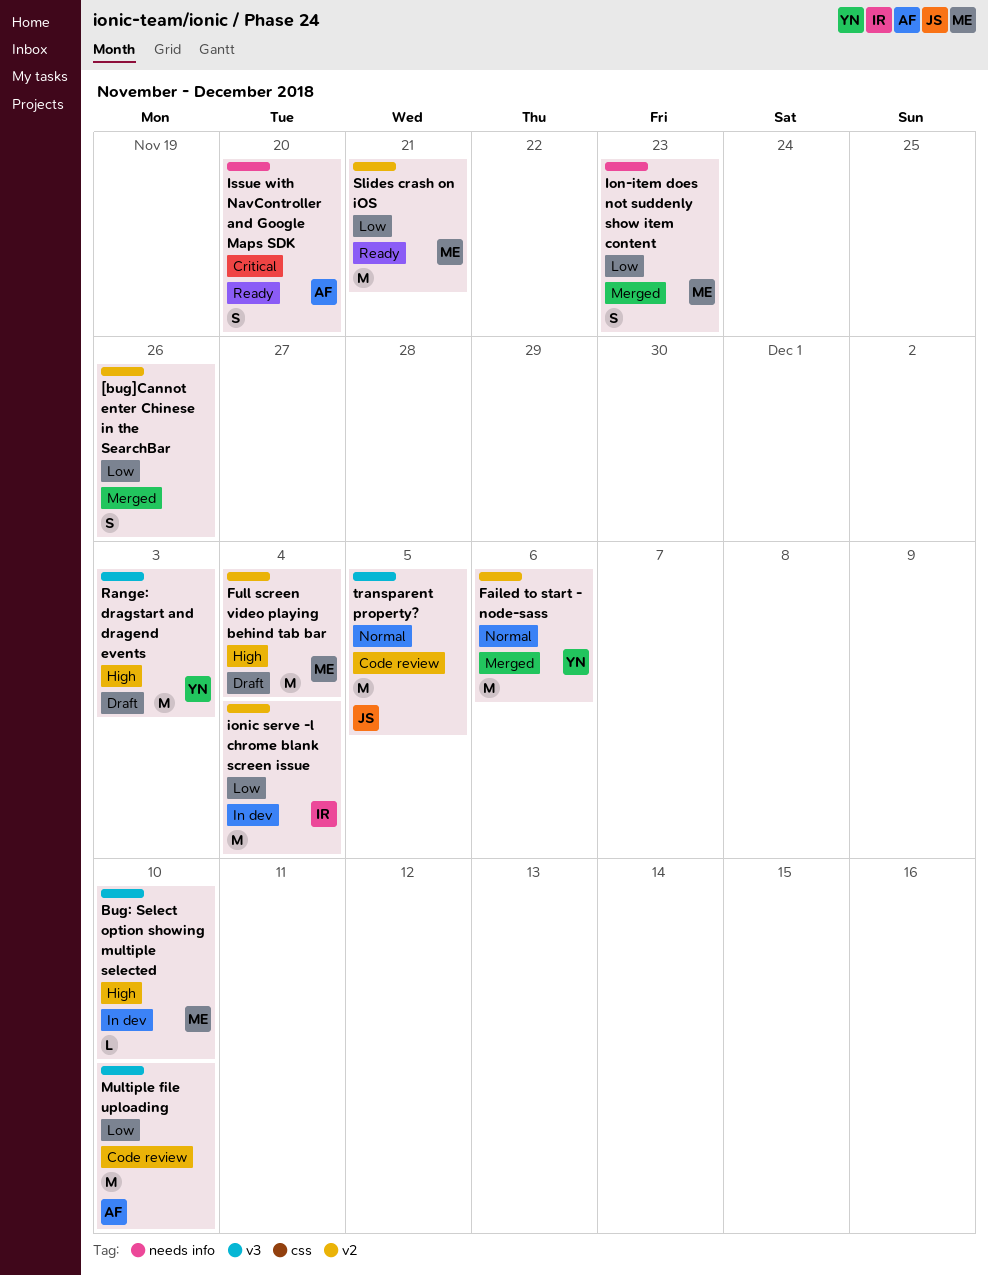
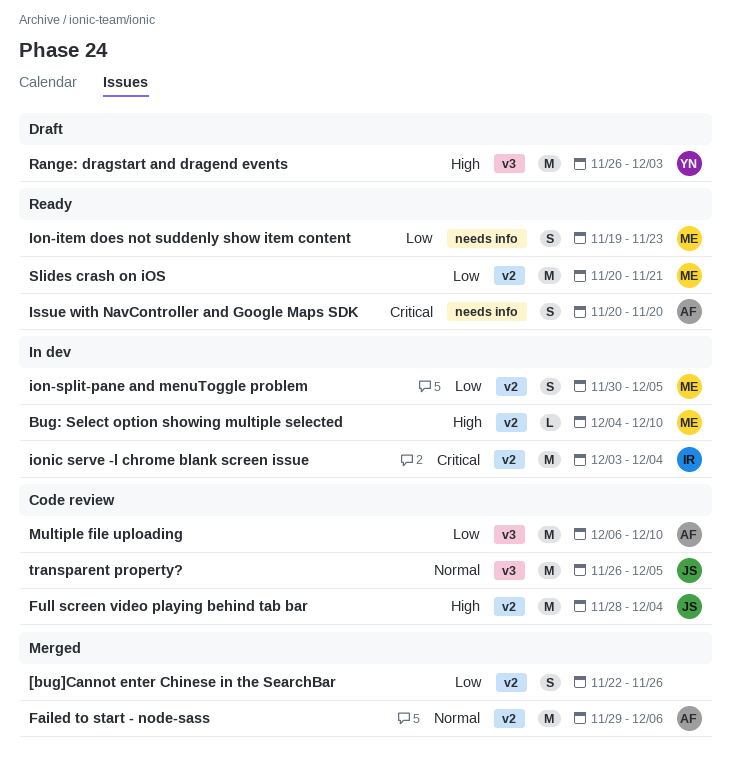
Bug: Select option showing multiple selected, label: v3 -> v2
Failed to start - node-sass, owner: YN -> AF
Full screen video playing behind tab bar, status: Draft -> Code review
Full screen video playing behind tab bar, owner: ME -> JS
Ion-item does not suddenly show item content, status: Merged -> Ready
ion-split-pane and menuToggle problem: none -> present
ionic serve -l chrome blank screen issue, priority: Low -> Critical

